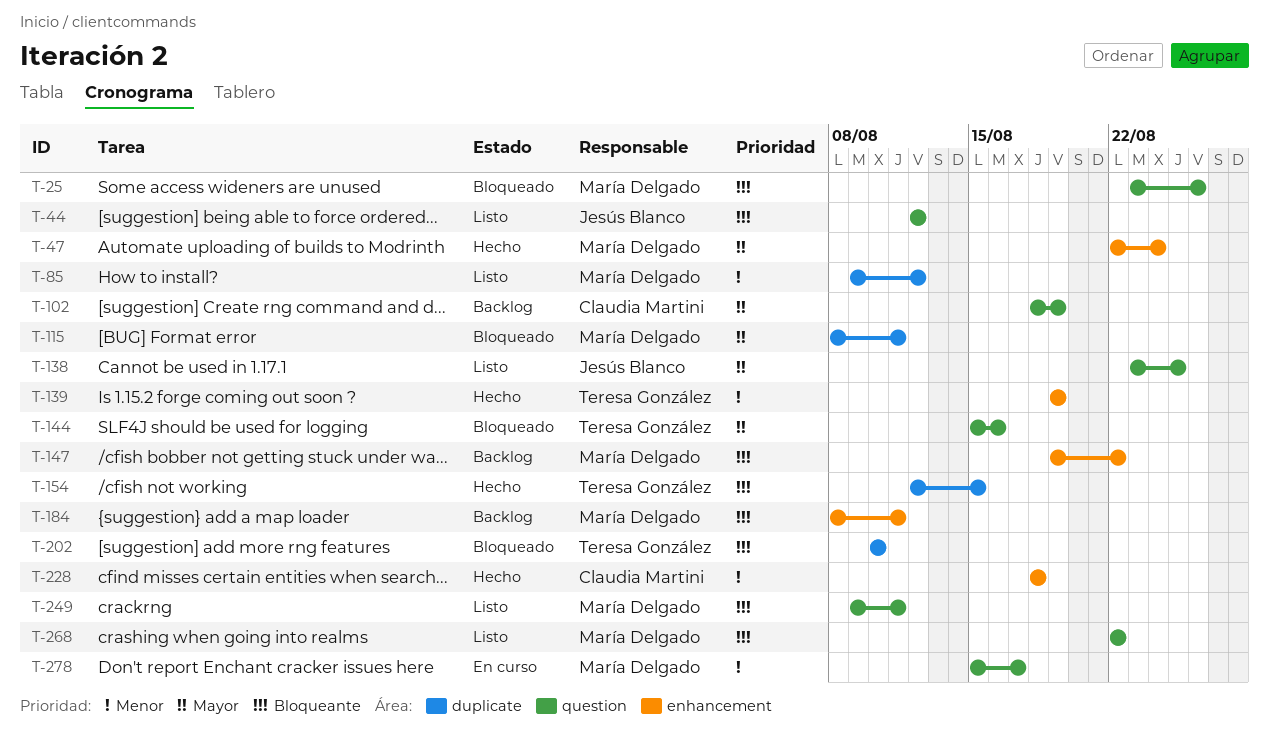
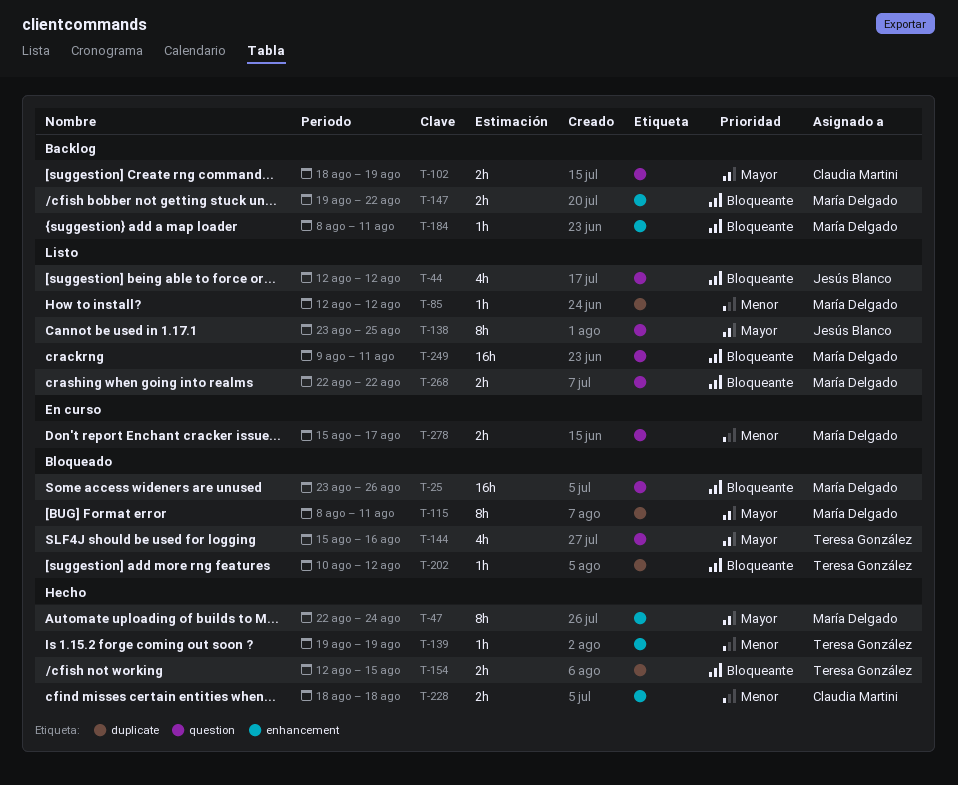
T-85, start: Aug 9 -> Aug 12
T-202, due: Aug 10 -> Aug 12

